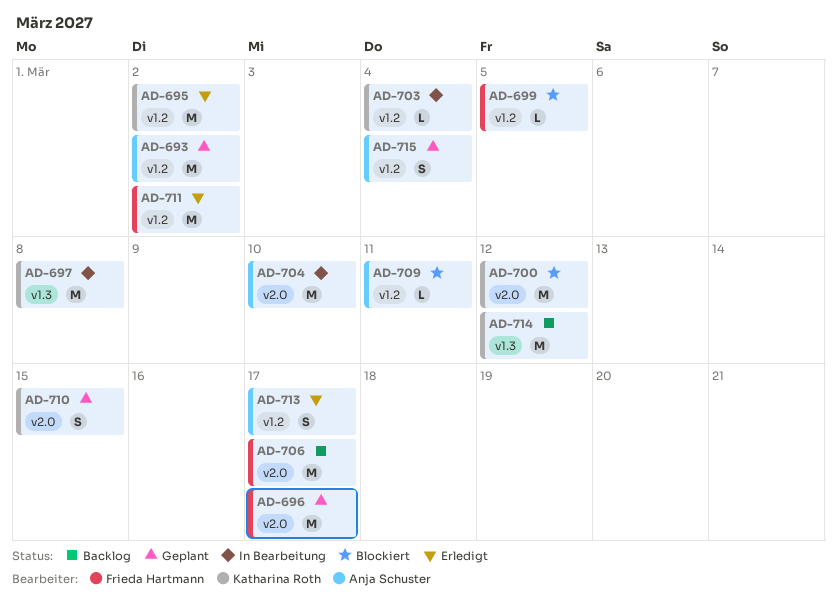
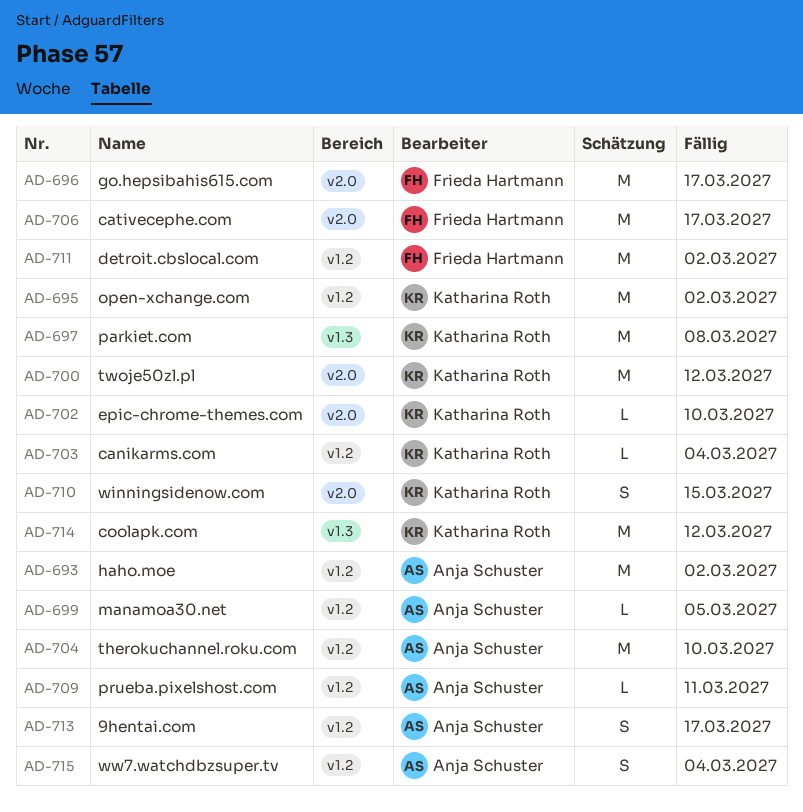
AD-699, owner: Frieda Hartmann -> Anja Schuster
AD-702: none -> present
AD-704, label: v2.0 -> v1.2

